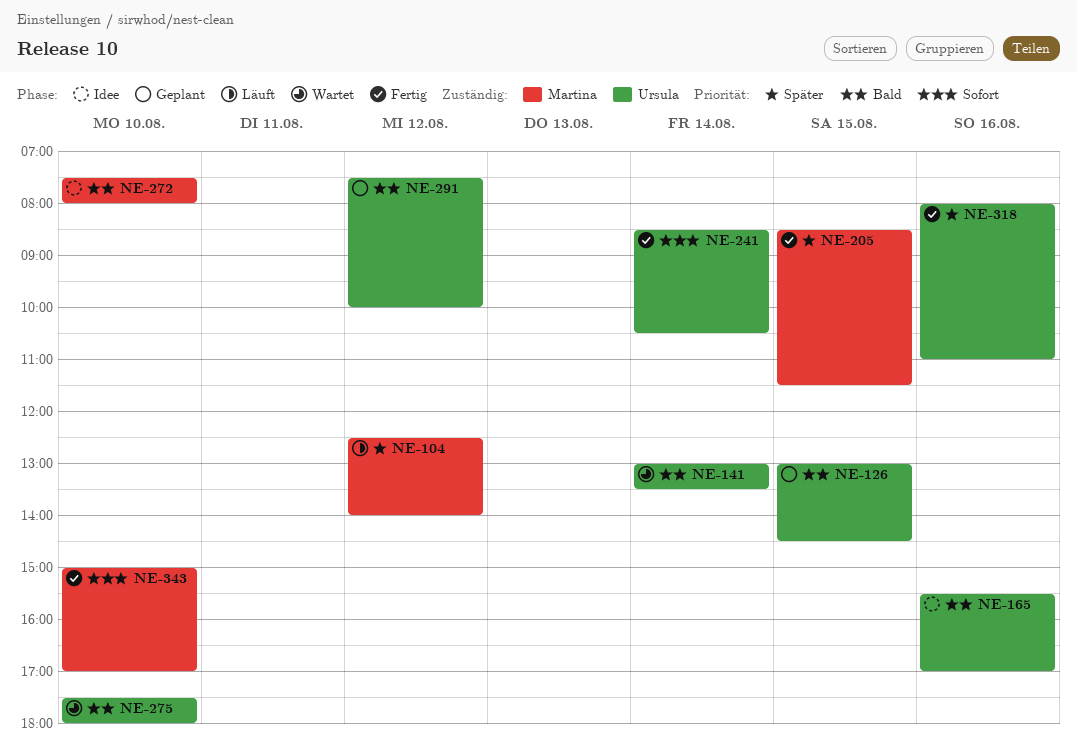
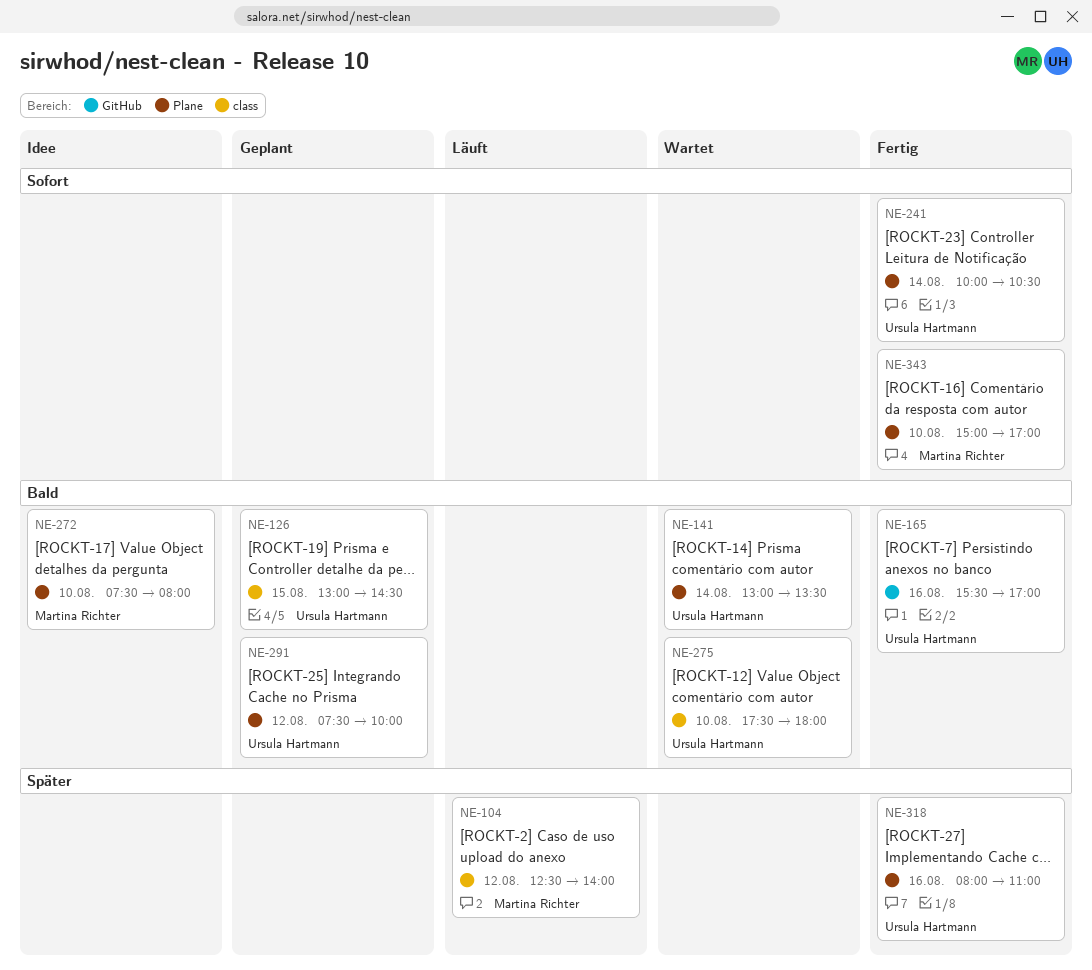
NE-165, status: Idee -> Fertig
NE-205: present -> none
NE-241, begins: 08:30 -> 10:00

